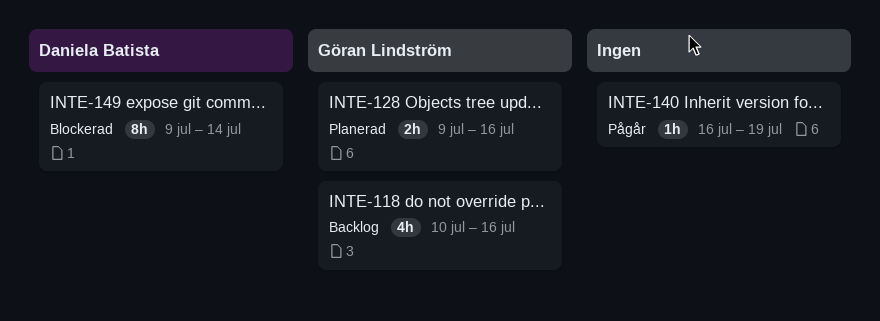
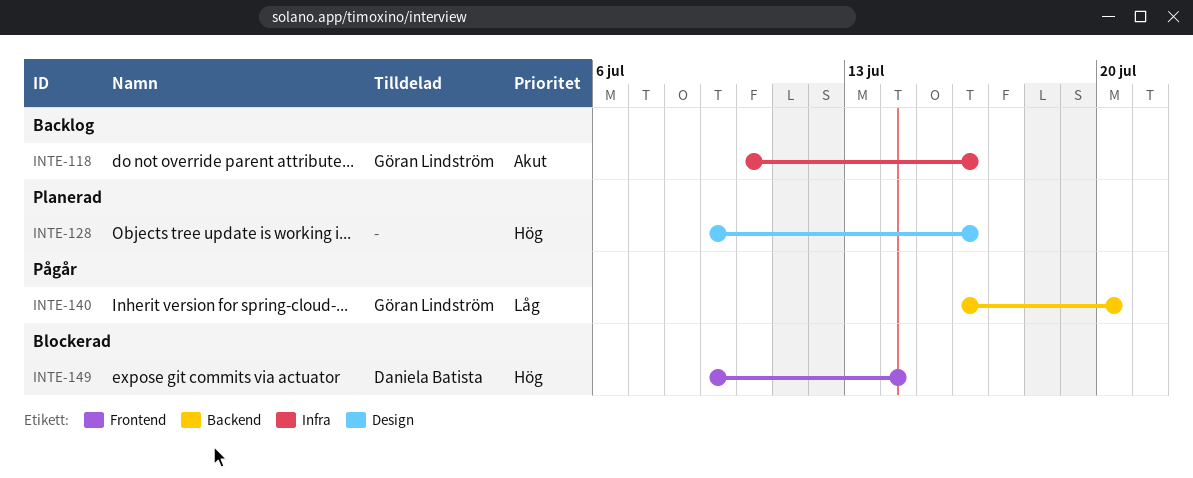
INTE-128, owner: Göran Lindström -> none
INTE-140, owner: none -> Göran Lindström
INTE-140, due: Jul 19 -> Jul 20

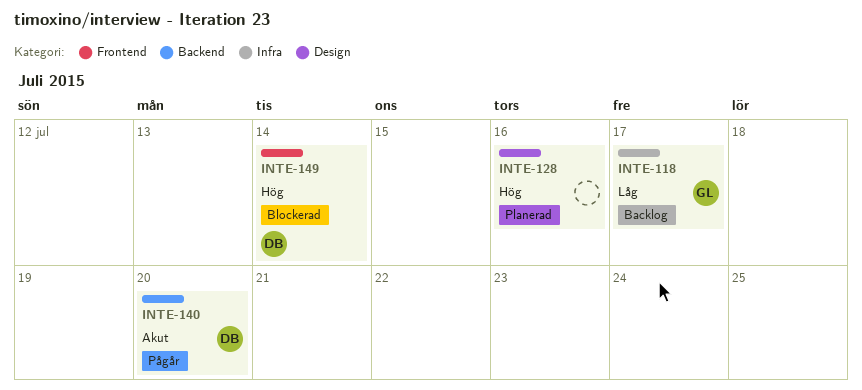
INTE-118, priority: Akut -> Låg
INTE-118, due: Jul 16 -> Jul 17
INTE-140, owner: Göran Lindström -> Daniela Batista
INTE-140, priority: Låg -> Akut

